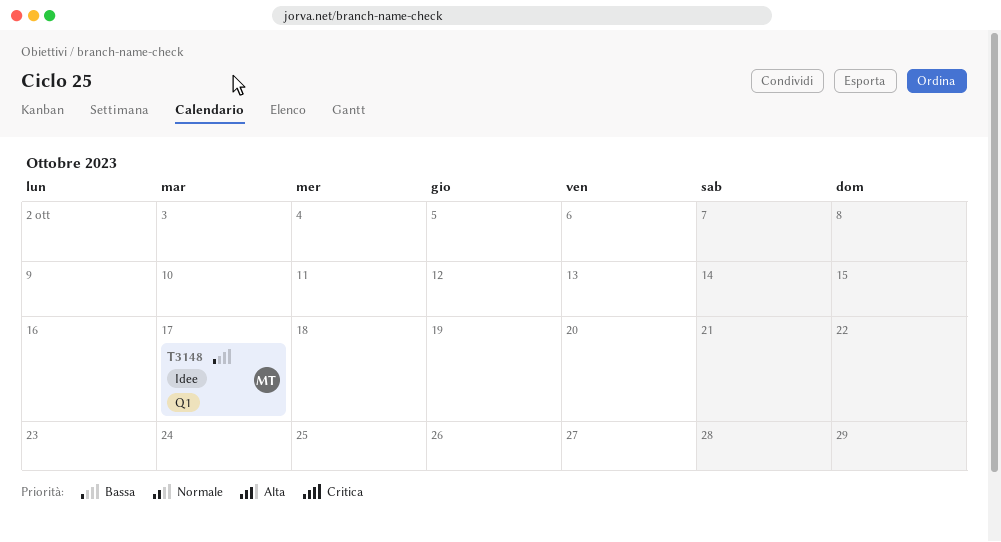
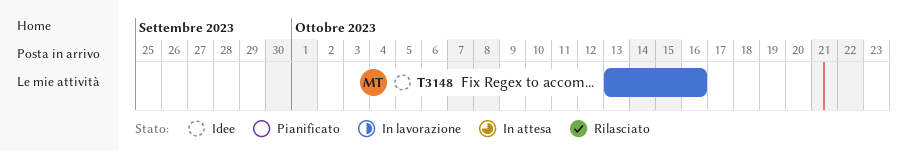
T3148, due: Oct 17 -> Oct 16

